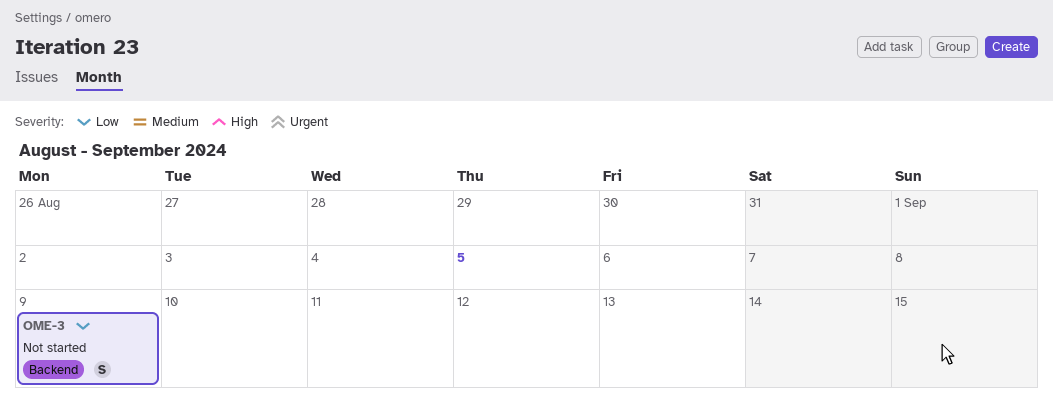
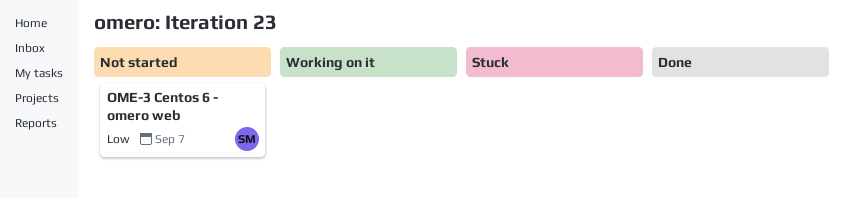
OME-3, due: Sep 9 -> Sep 7

